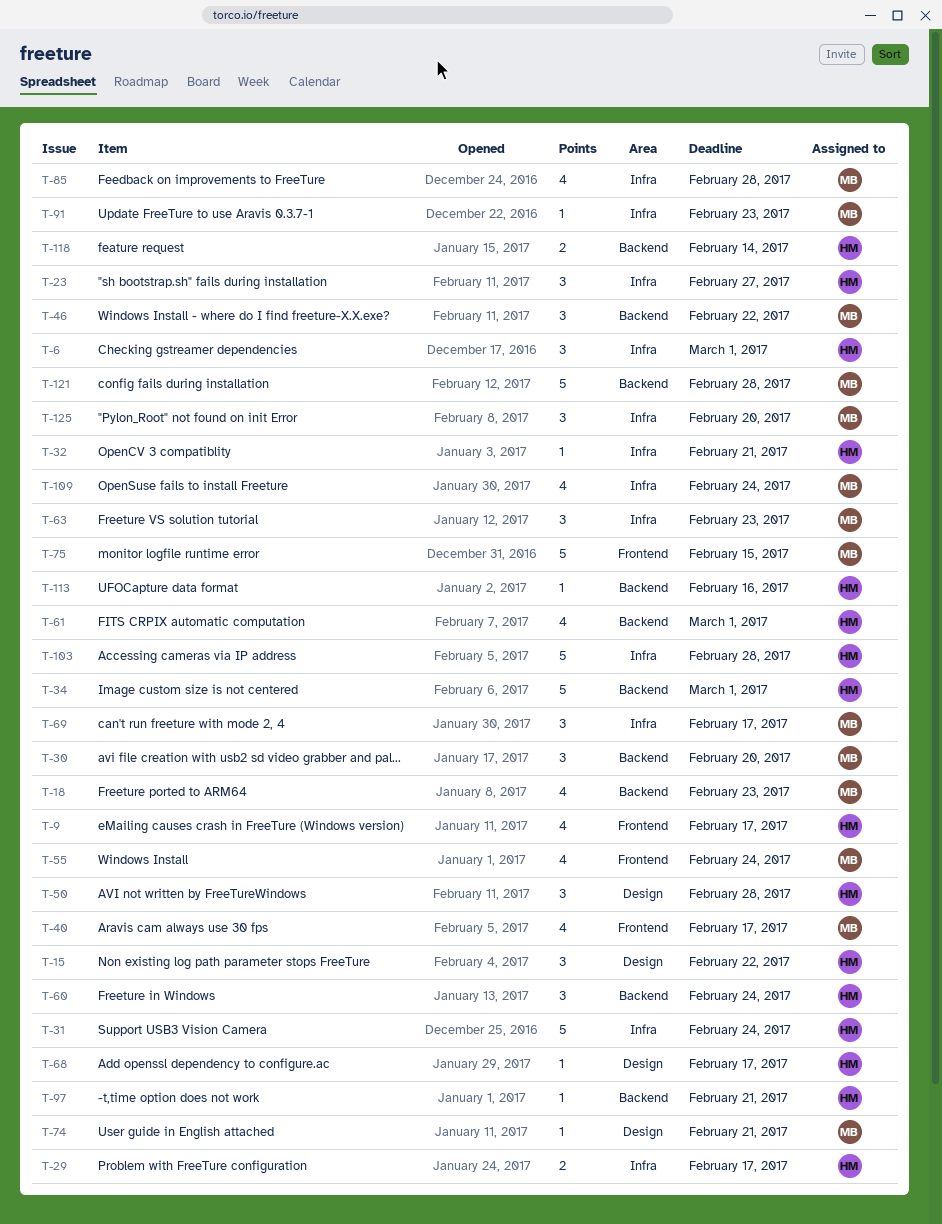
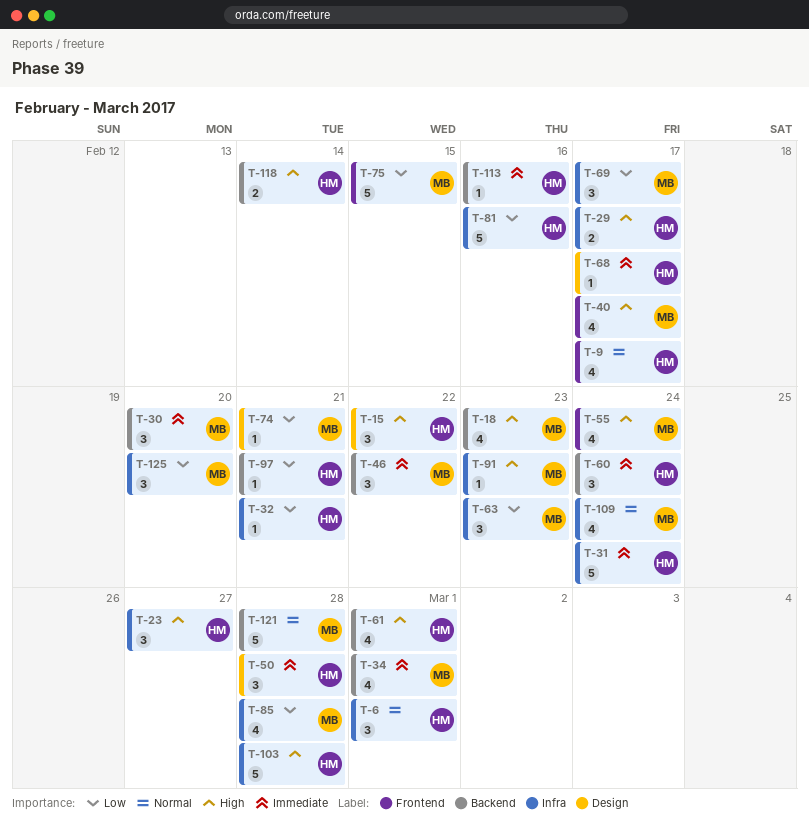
T-34, owner: HM -> MB
T-34, estimate: 5 -> 4
T-81: none -> present

